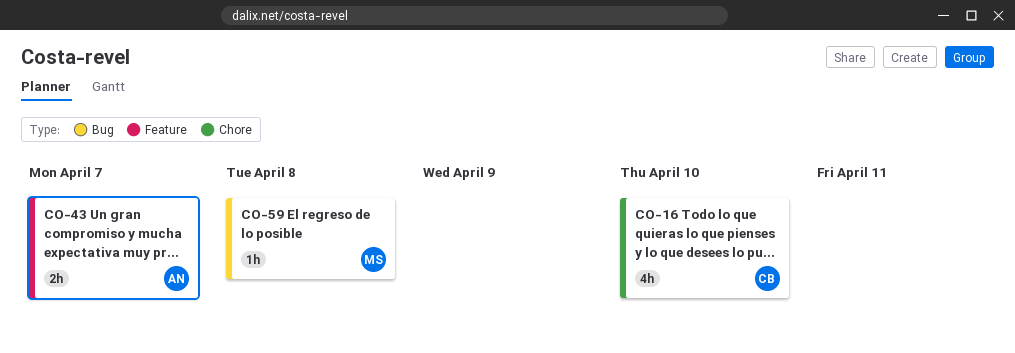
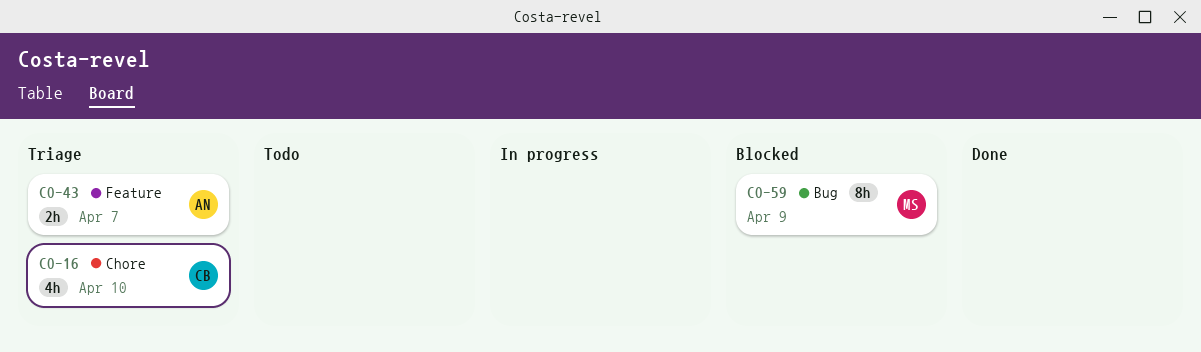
CO-59, estimate: 1h -> 8h
CO-59, due: Apr 8 -> Apr 9

